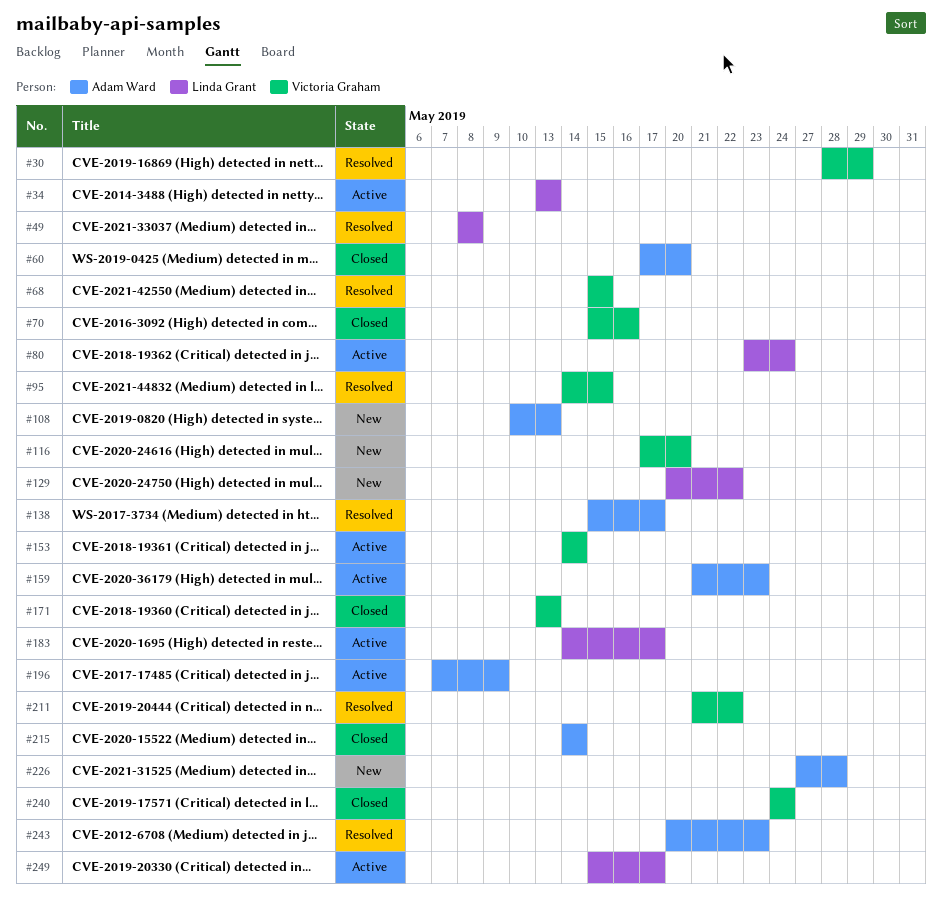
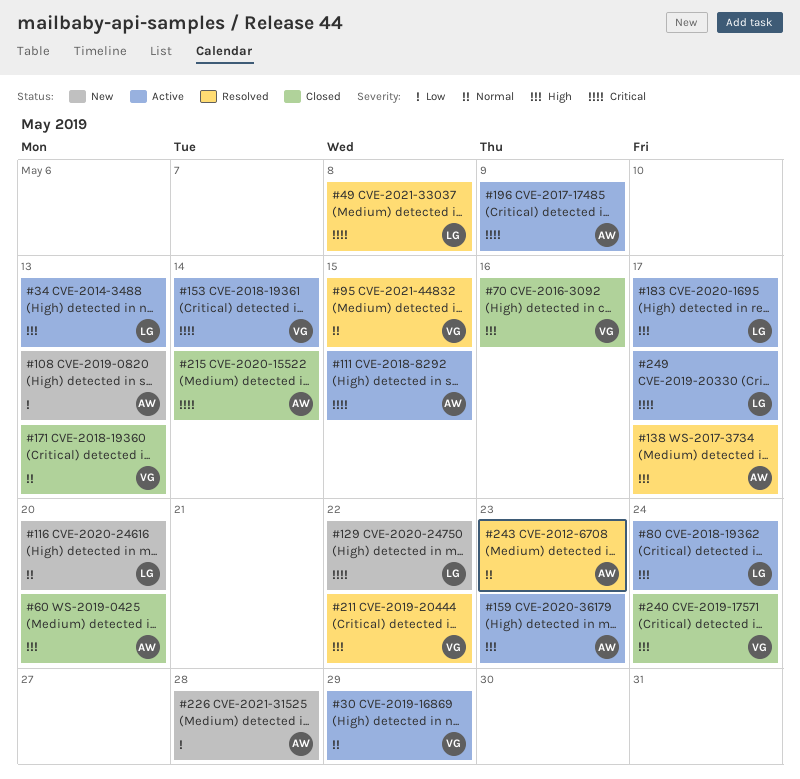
#30, status: Resolved -> Active
#68: present -> none
#111: none -> present
#116, owner: Victoria Graham -> Linda Grant

